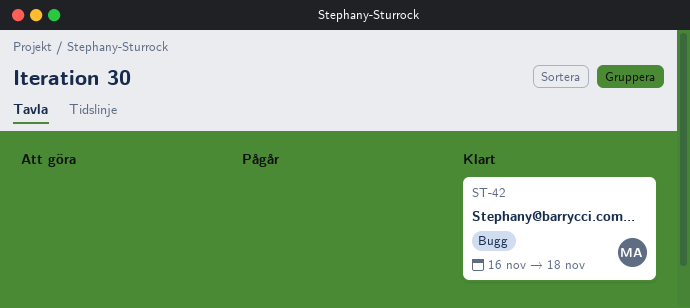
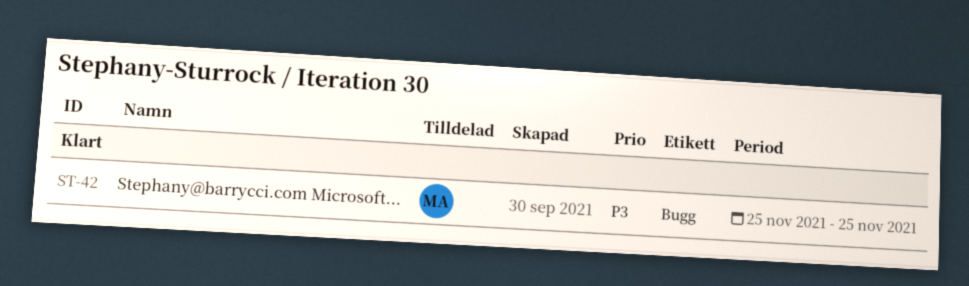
ST-42, start: Nov 16 -> Nov 25
ST-42, due: Nov 18 -> Nov 25

